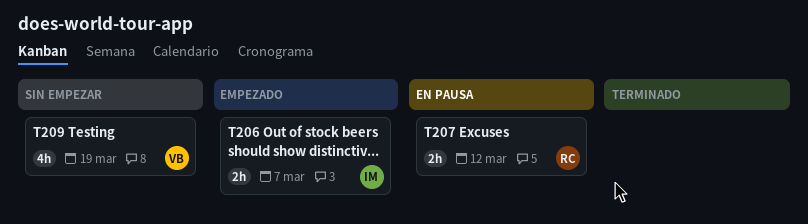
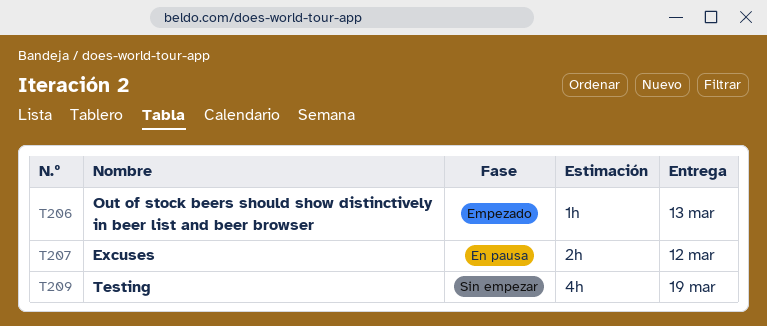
T206, estimate: 2h -> 1h
T206, due: Mar 7 -> Mar 13

